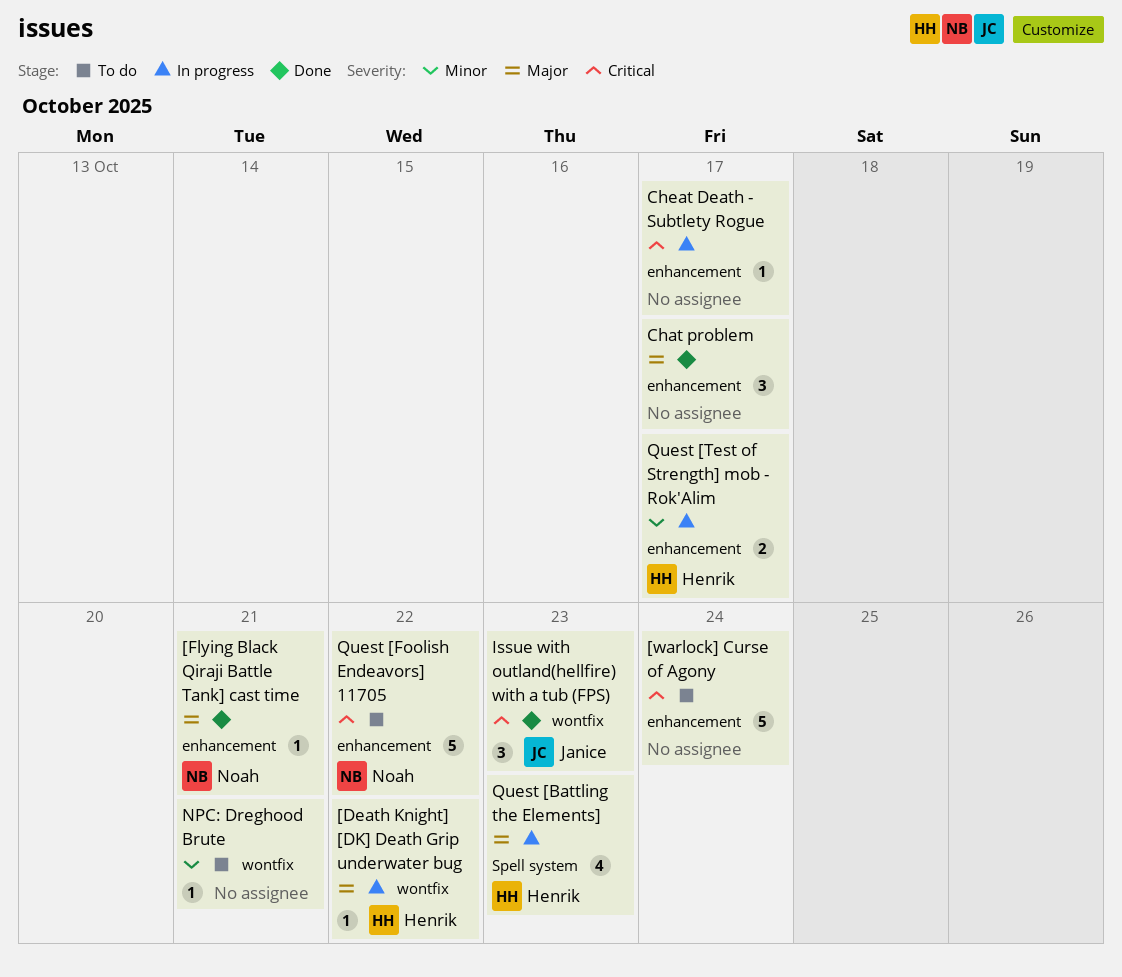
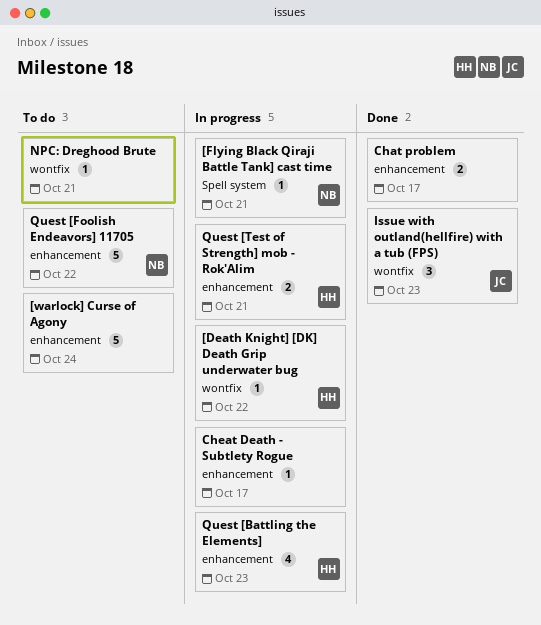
[Flying Black Qiraji Battle Tank] cast time, status: Done -> In progress
[Flying Black Qiraji Battle Tank] cast time, label: enhancement -> Spell system
Chat problem, estimate: 3 -> 2
Quest [Battling the Elements], label: Spell system -> enhancement
Quest [Test of Strength] mob - Rok'Alim, due: Oct 17 -> Oct 21

